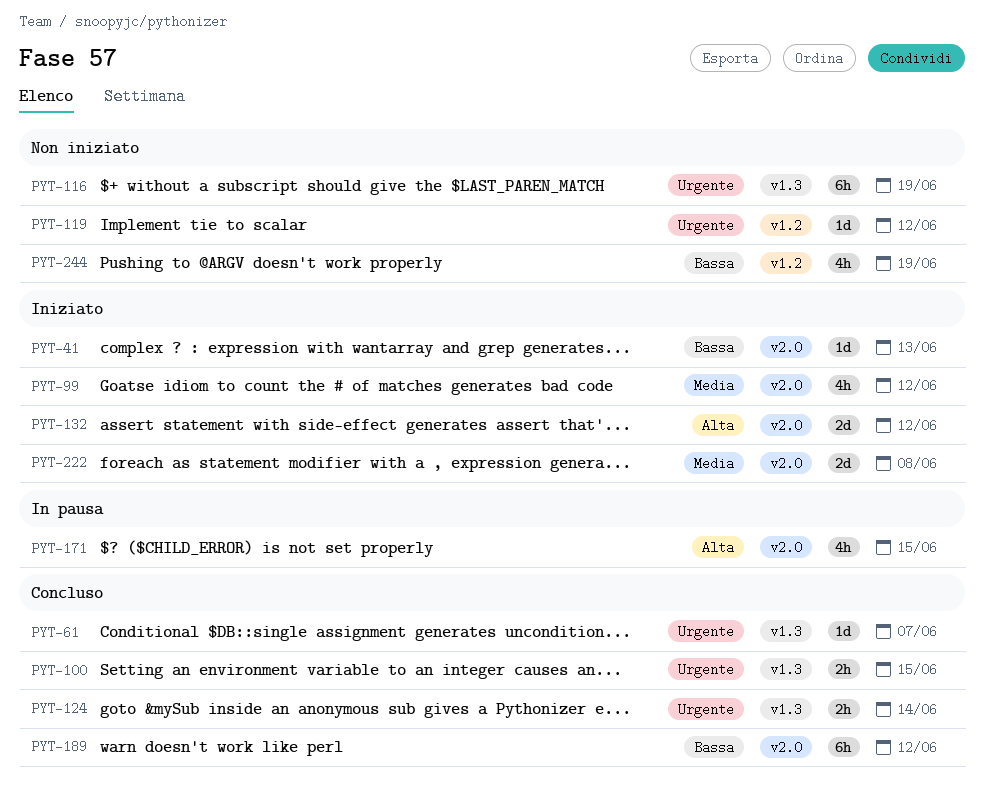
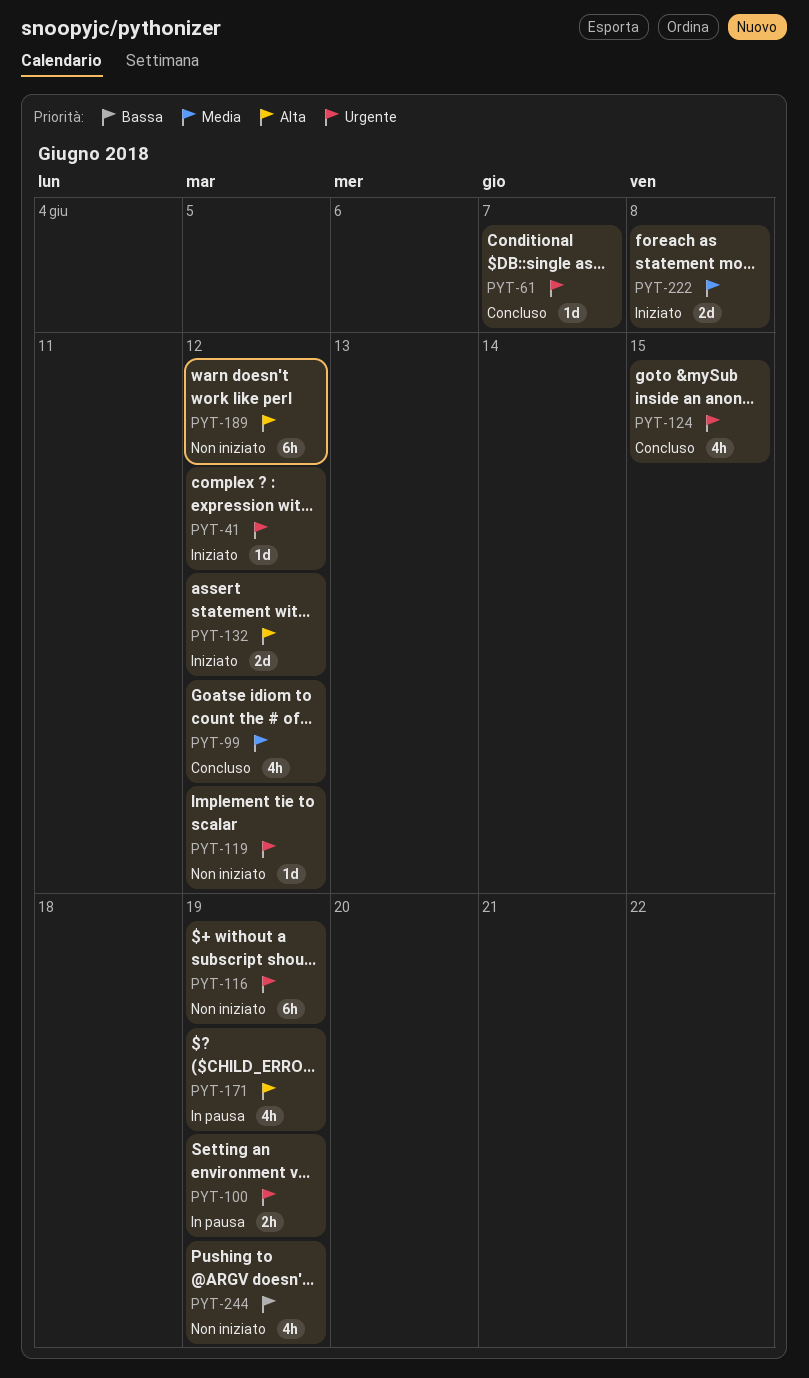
PYT-41, priority: Bassa -> Urgente
PYT-41, due: Jun 13 -> Jun 12
PYT-99, status: Iniziato -> Concluso
PYT-100, status: Concluso -> In pausa
PYT-100, due: Jun 15 -> Jun 19
PYT-124, estimate: 2h -> 4h
PYT-124, due: Jun 14 -> Jun 15
PYT-171, due: Jun 15 -> Jun 19
PYT-189, status: Concluso -> Non iniziato
PYT-189, priority: Bassa -> Alta

